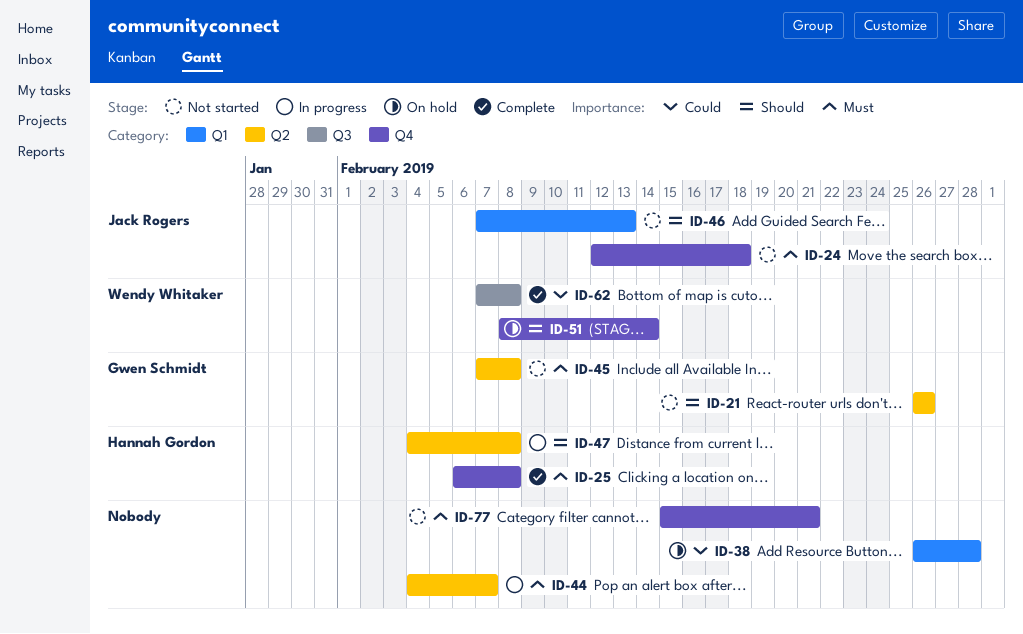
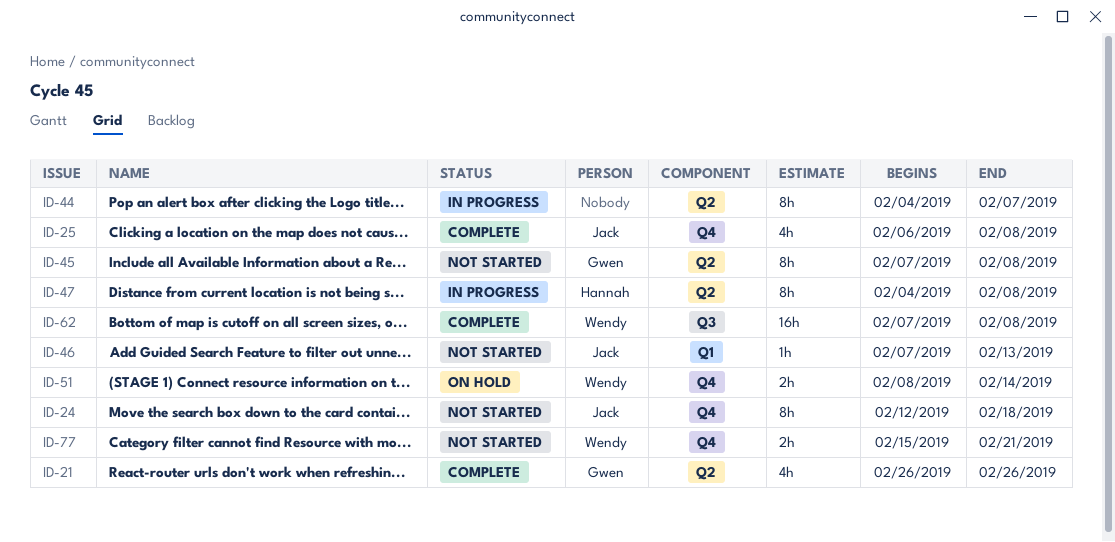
ID-21, status: Not started -> Complete
ID-25, owner: Hannah Gordon -> Jack Rogers
ID-38: present -> none
ID-77, owner: none -> Wendy Whitaker

